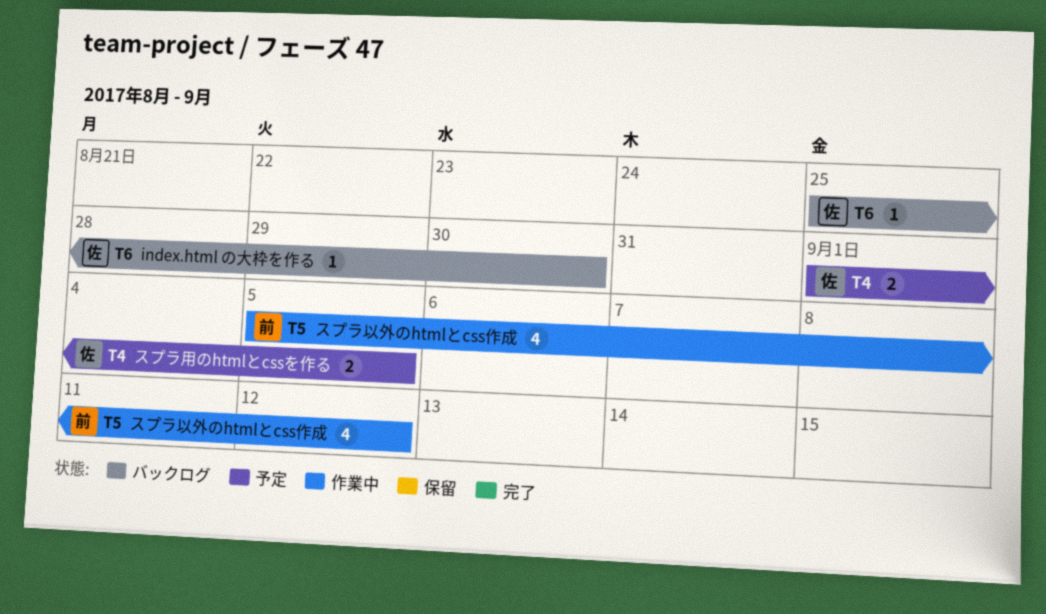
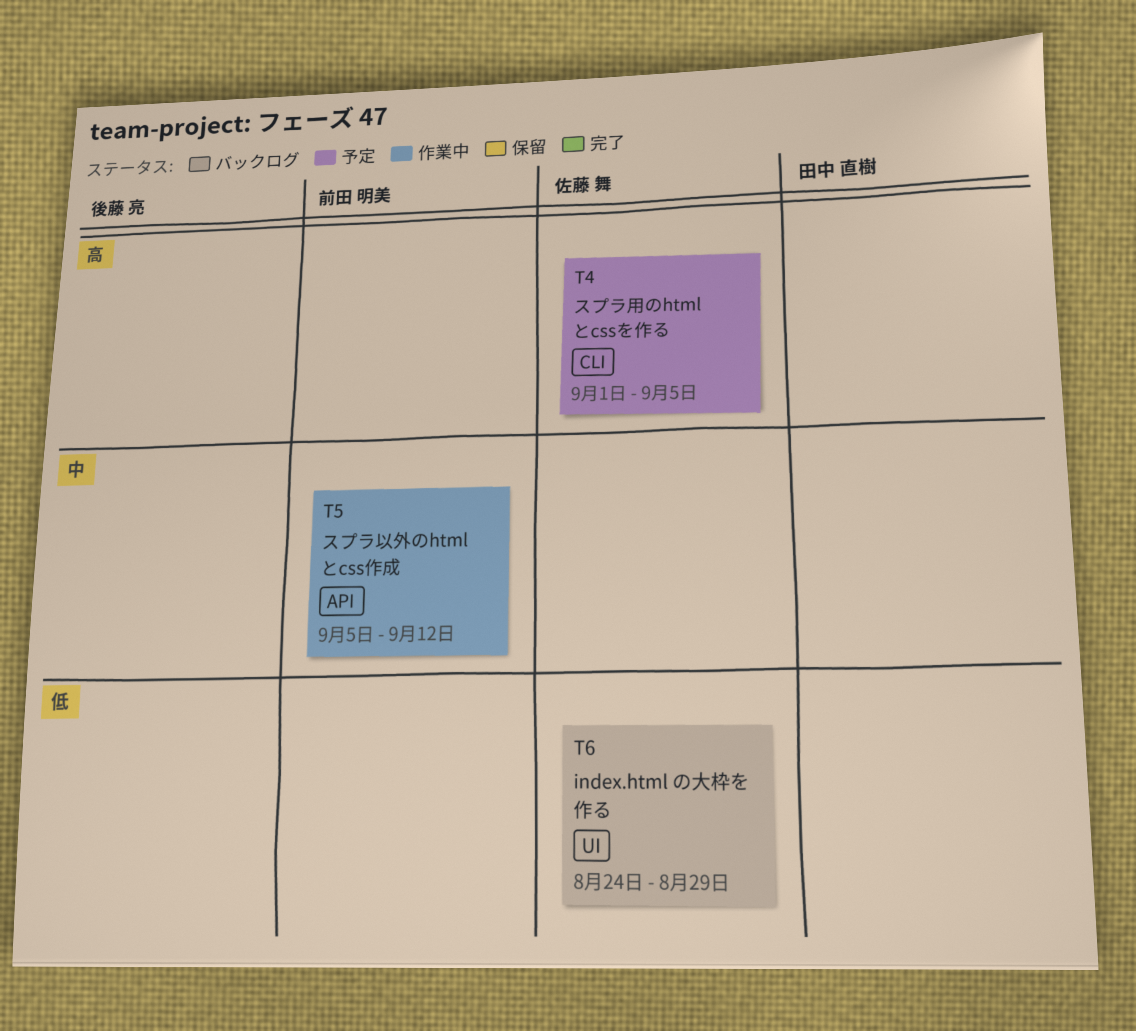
T6, start: Aug 25 -> Aug 24
T6, due: Aug 30 -> Aug 29

